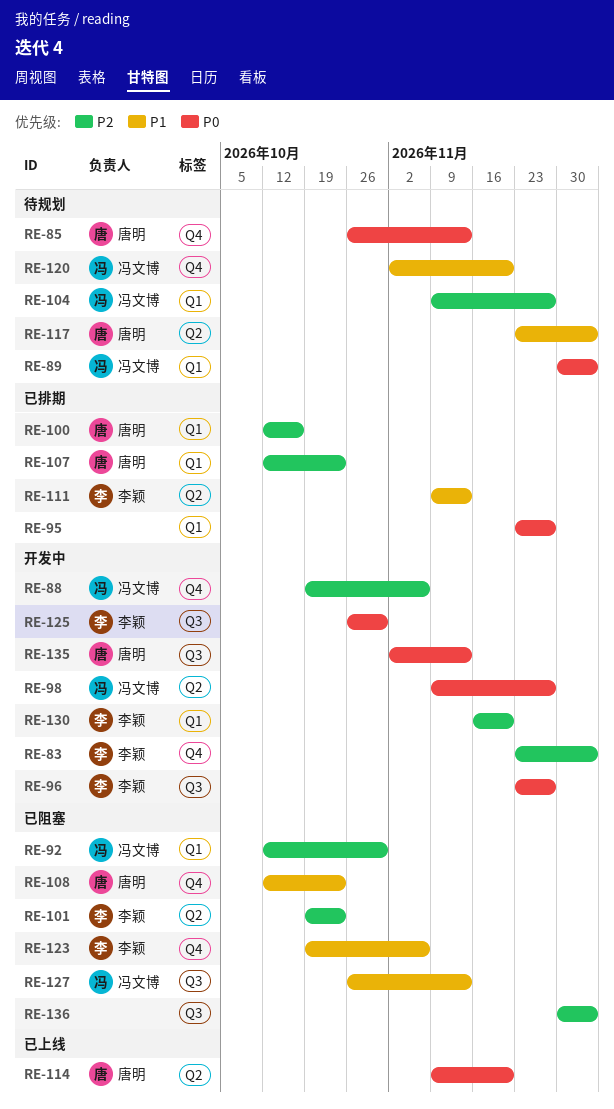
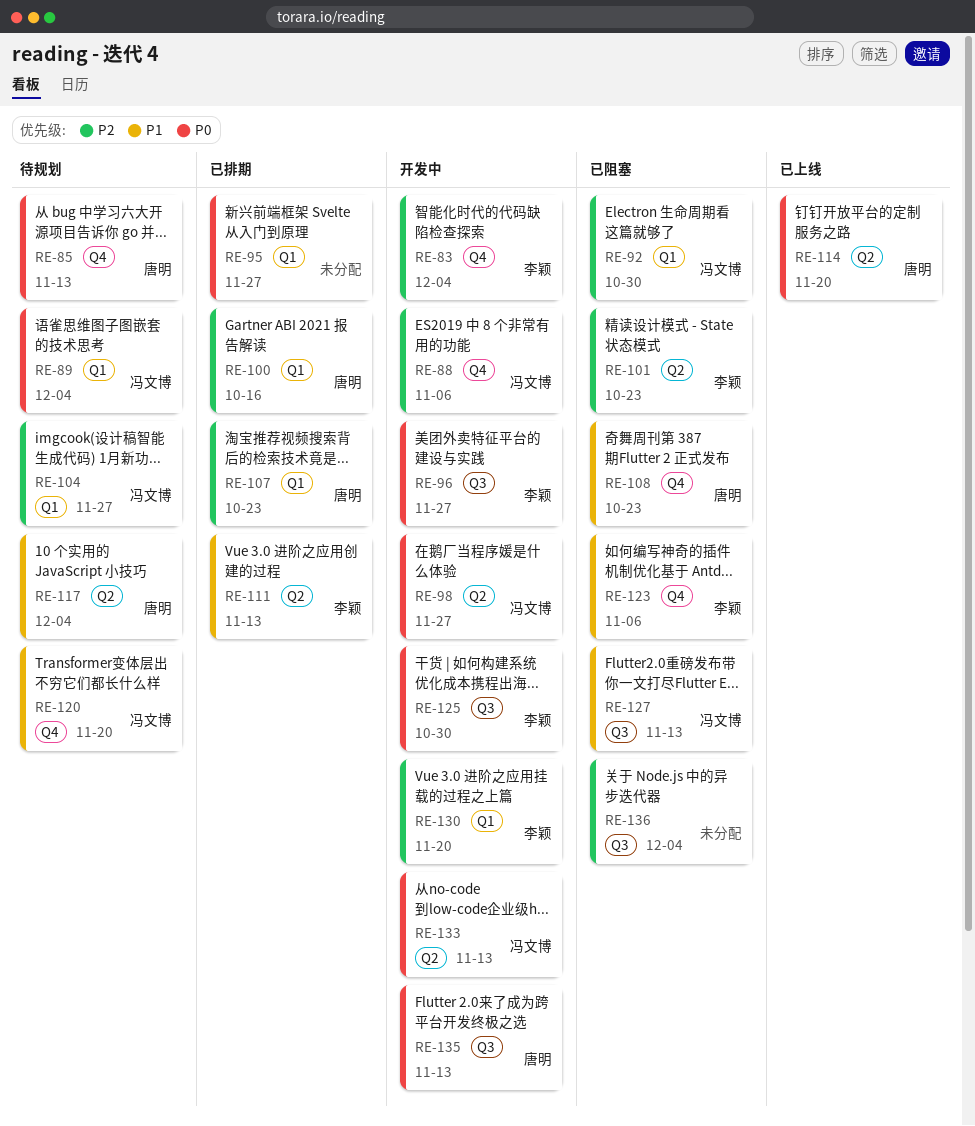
RE-133: none -> present

